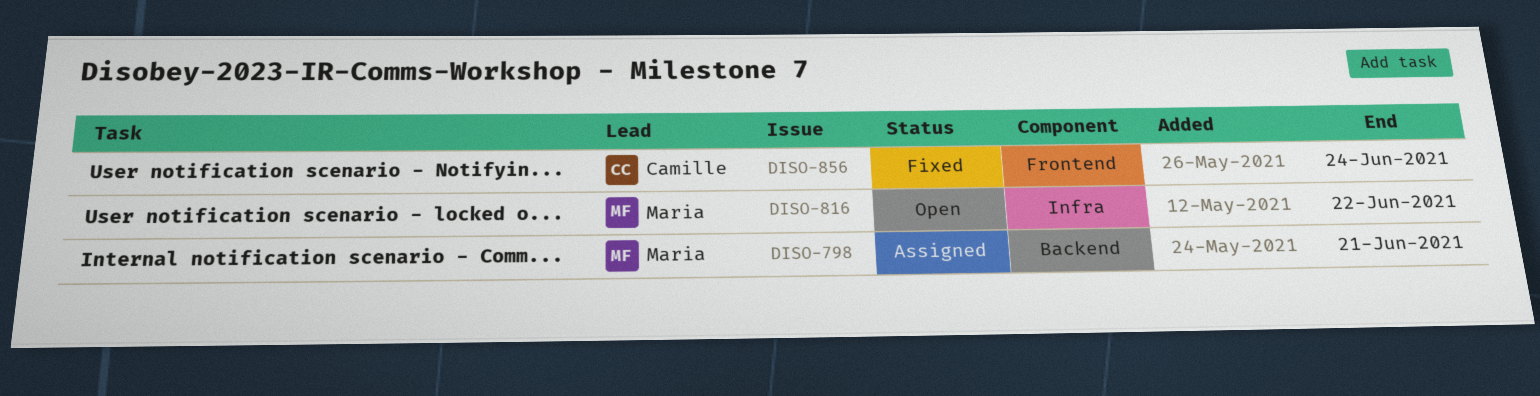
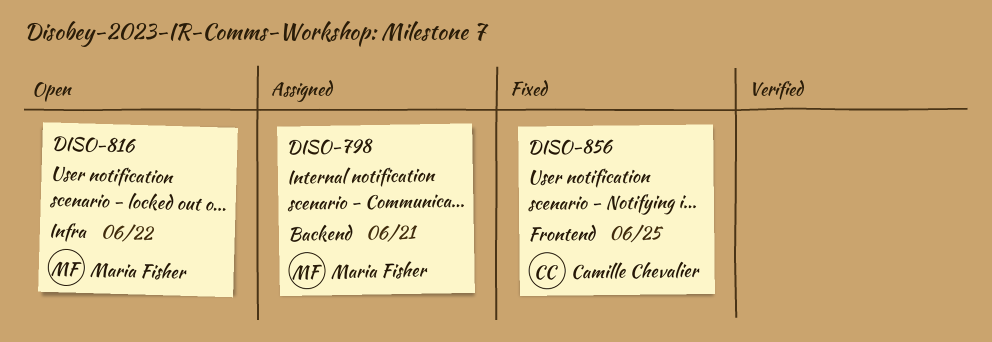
DISO-856, due: Jun 24 -> Jun 25

